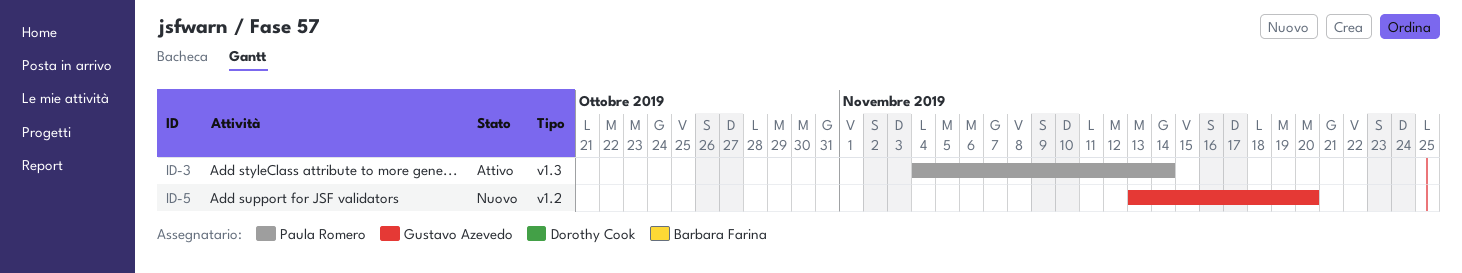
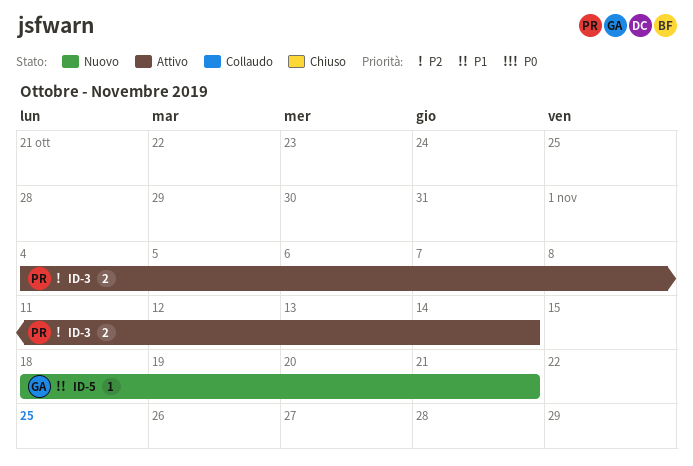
ID-5, start: Nov 13 -> Nov 18
ID-5, due: Nov 20 -> Nov 21

